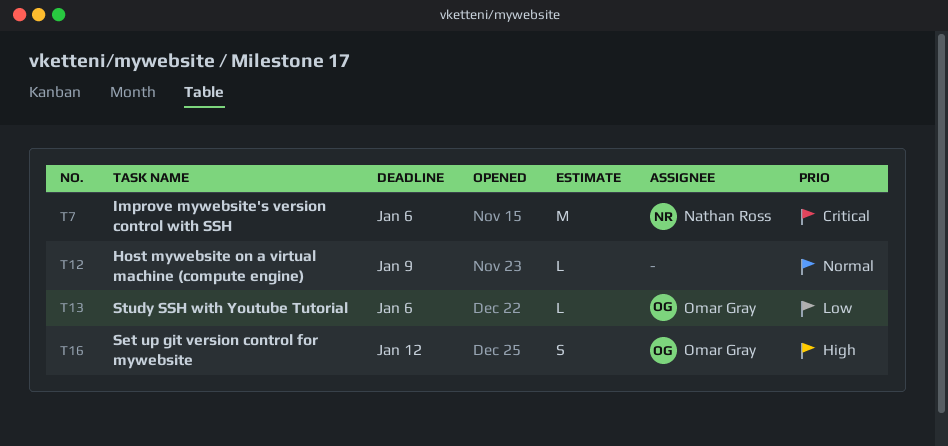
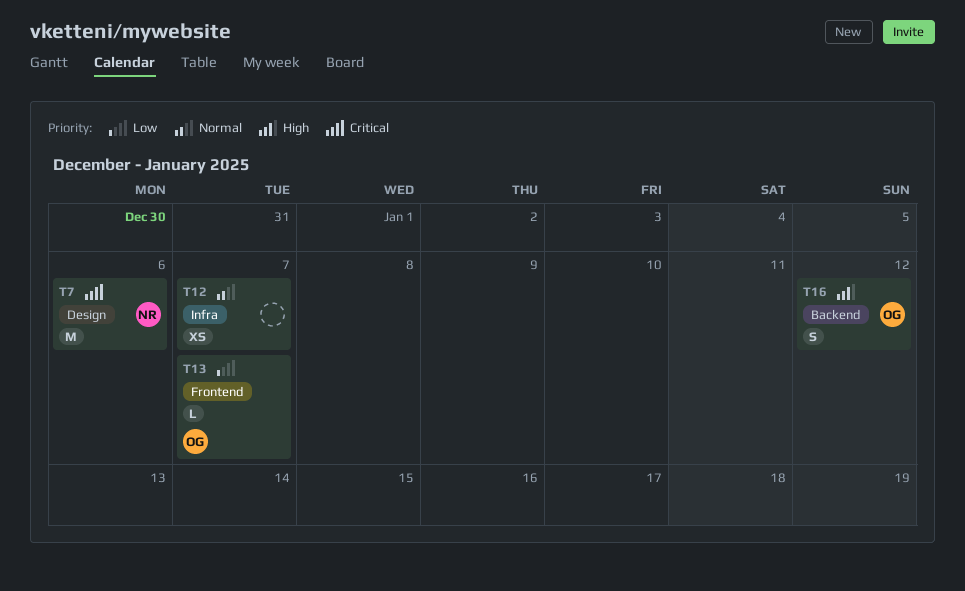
T12, estimate: L -> XS
T12, due: Jan 9 -> Jan 7
T13, due: Jan 6 -> Jan 7

